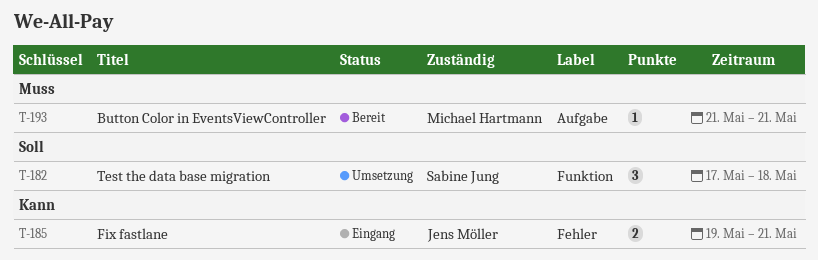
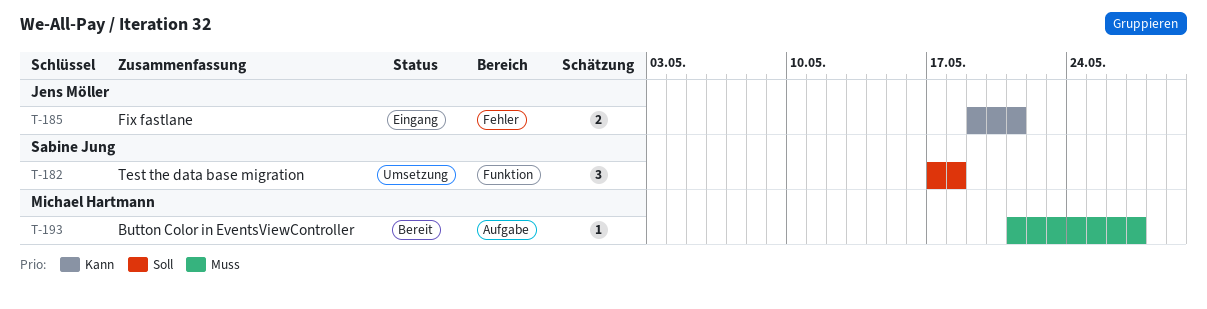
T-193, due: May 21 -> May 27

